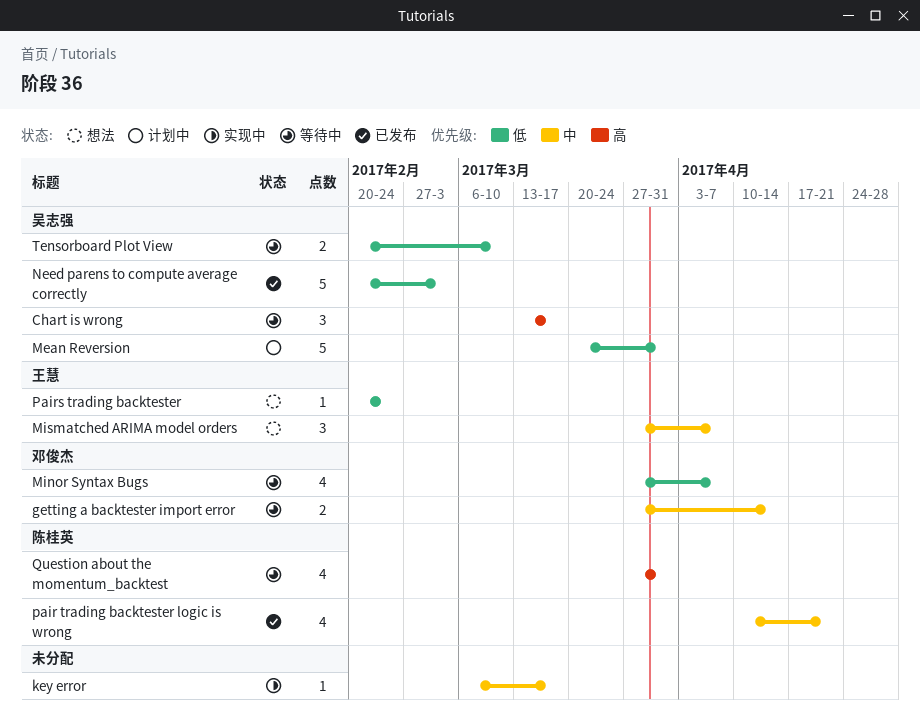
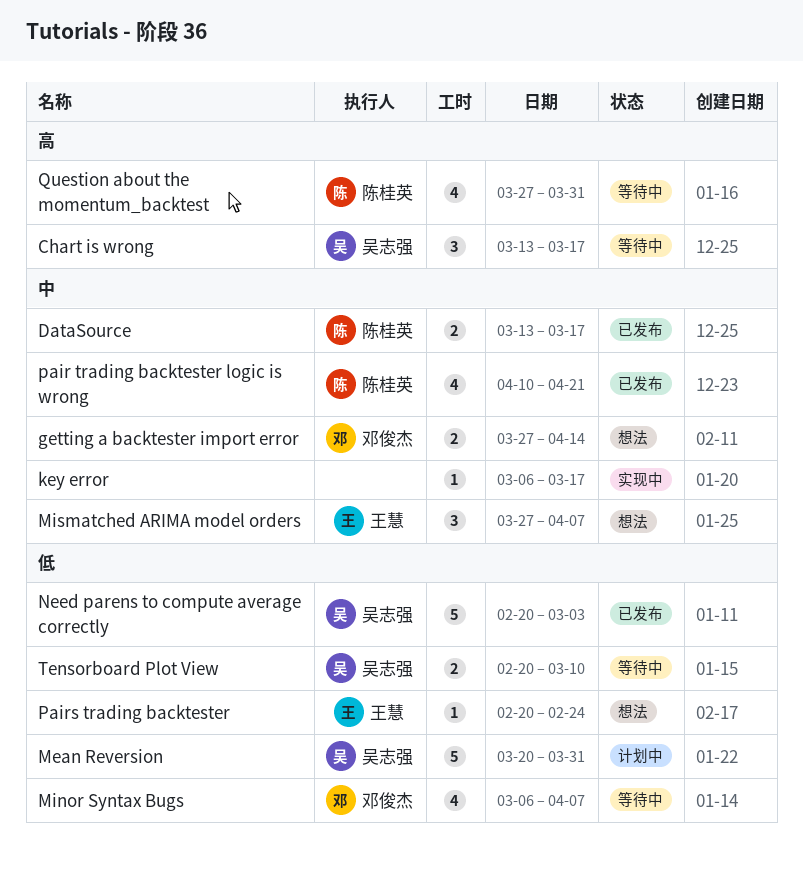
DataSource: none -> present
getting a backtester import error, status: 等待中 -> 想法
Minor Syntax Bugs, start: Mar 27 -> Mar 6

